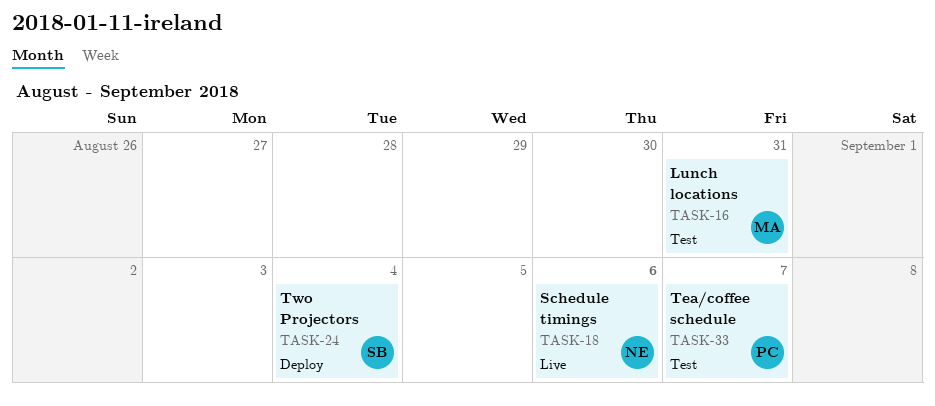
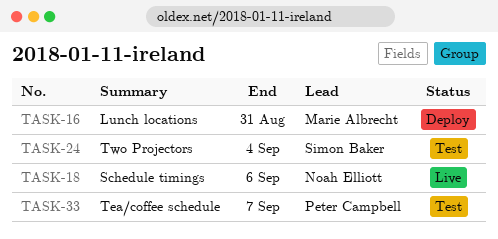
TASK-16, status: Test -> Deploy
TASK-24, status: Deploy -> Test

